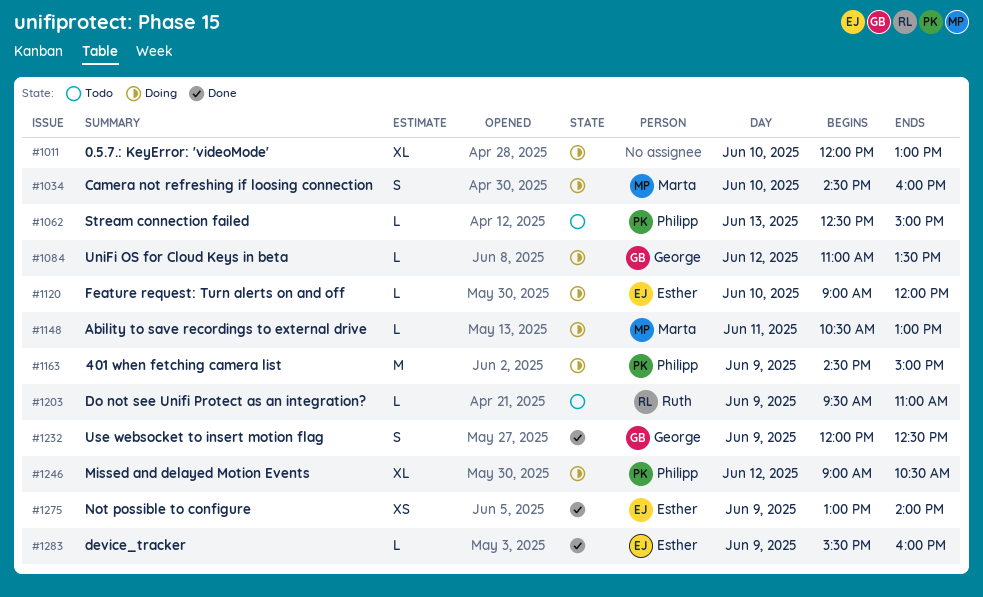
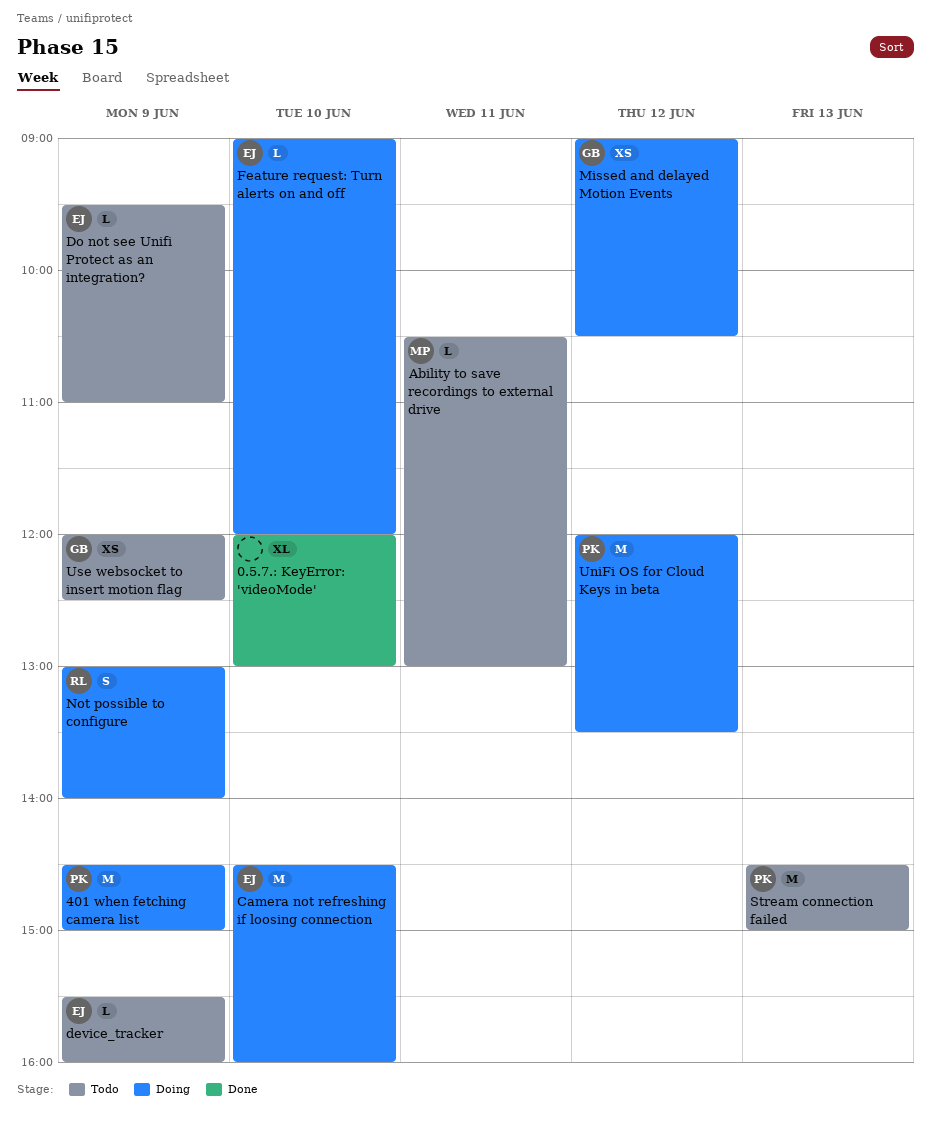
0.5.7.: KeyError: 'videoMode', status: Doing -> Done
Ability to save recordings to external drive, status: Doing -> Todo
Camera not refreshing if loosing connection, owner: Marta -> Esther
Camera not refreshing if loosing connection, estimate: S -> M
device_tracker, status: Done -> Todo
Do not see Unifi Protect as an integration?, owner: Ruth -> Esther
Missed and delayed Motion Events, owner: Philipp -> George
Missed and delayed Motion Events, estimate: XL -> XS
Not possible to configure, status: Done -> Doing
Not possible to configure, owner: Esther -> Ruth
Not possible to configure, estimate: XS -> S
Stream connection failed, estimate: L -> M
Stream connection failed, begins: 12:30 -> 14:30
UniFi OS for Cloud Keys in beta, owner: George -> Philipp
UniFi OS for Cloud Keys in beta, estimate: L -> M
UniFi OS for Cloud Keys in beta, begins: 11:00 -> 12:00
Use websocket to insert motion flag, status: Done -> Todo
Use websocket to insert motion flag, estimate: S -> XS

